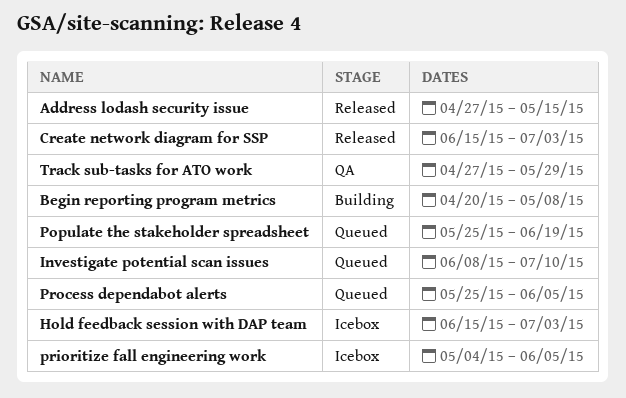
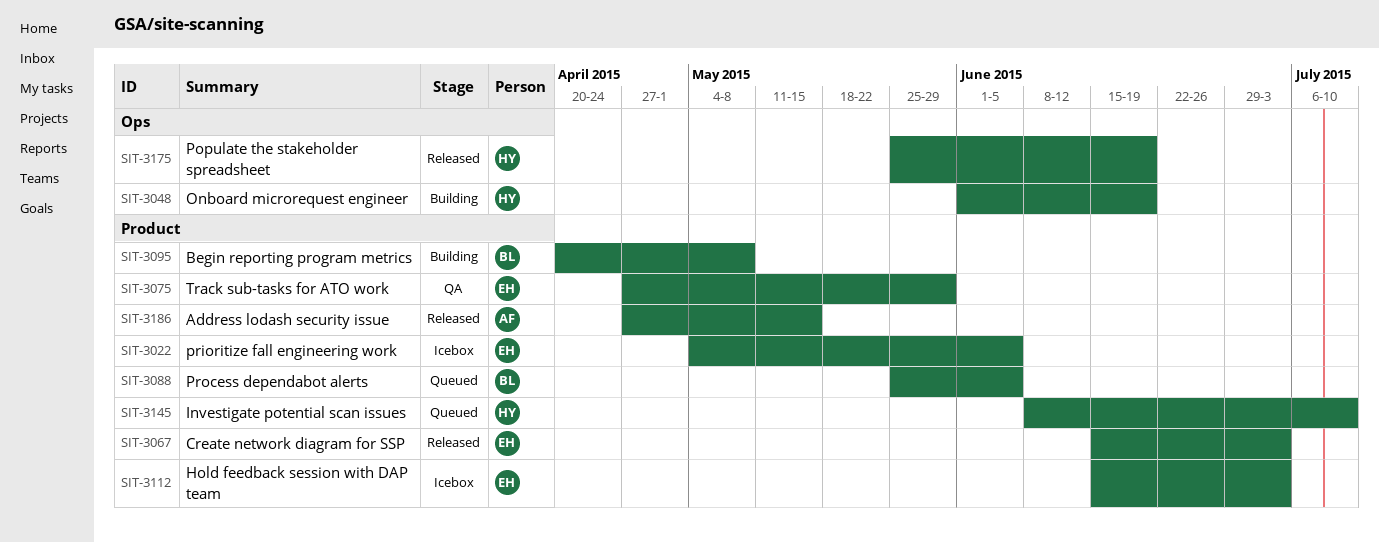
Onboard microrequest engineer: none -> present
Populate the stakeholder spreadsheet, status: Queued -> Released

